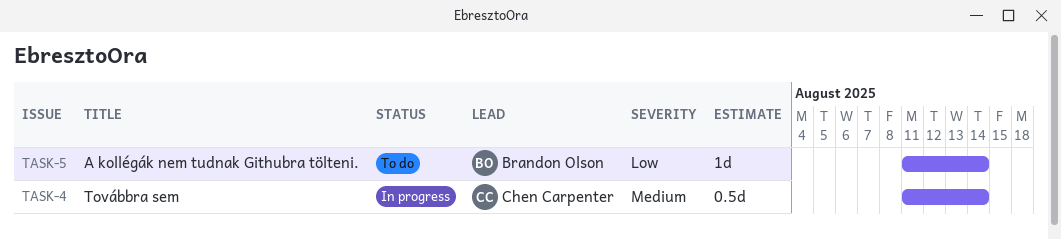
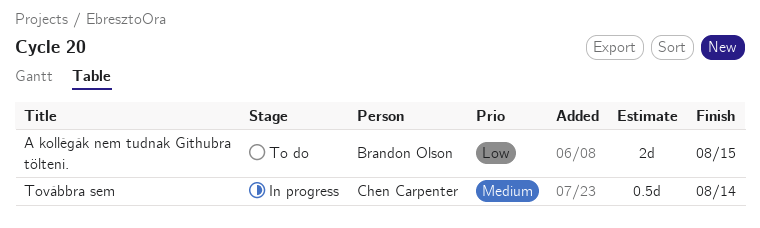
A kollégák nem tudnak Githubra tölteni., estimate: 1d -> 2d
A kollégák nem tudnak Githubra tölteni., due: Aug 14 -> Aug 15

